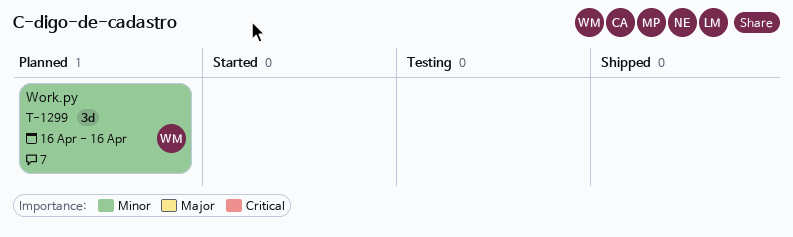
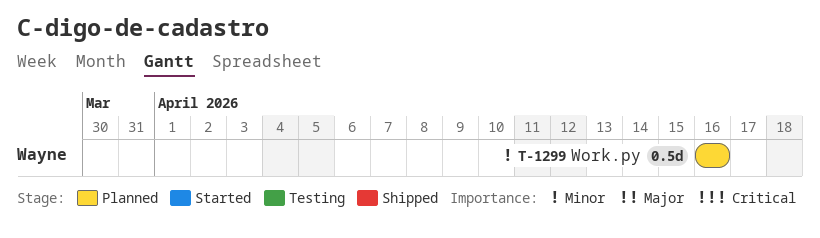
T-1299, estimate: 3d -> 0.5d

